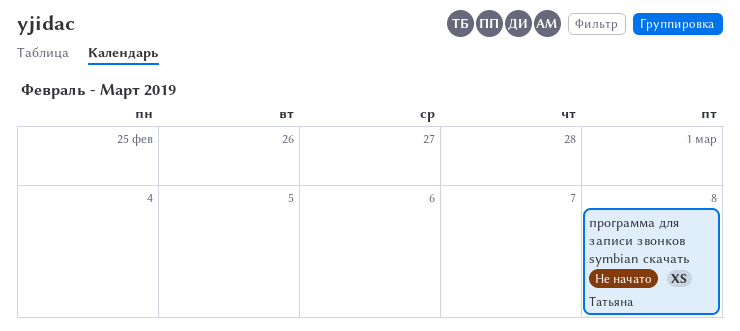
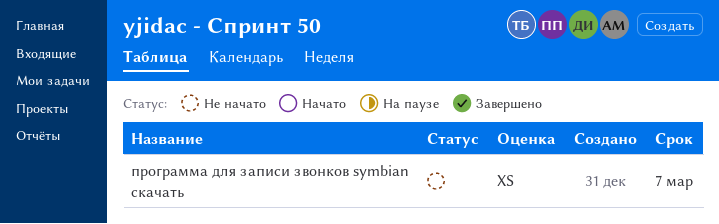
программа для записи звонков symbian скачать, due: Mar 8 -> Mar 7

